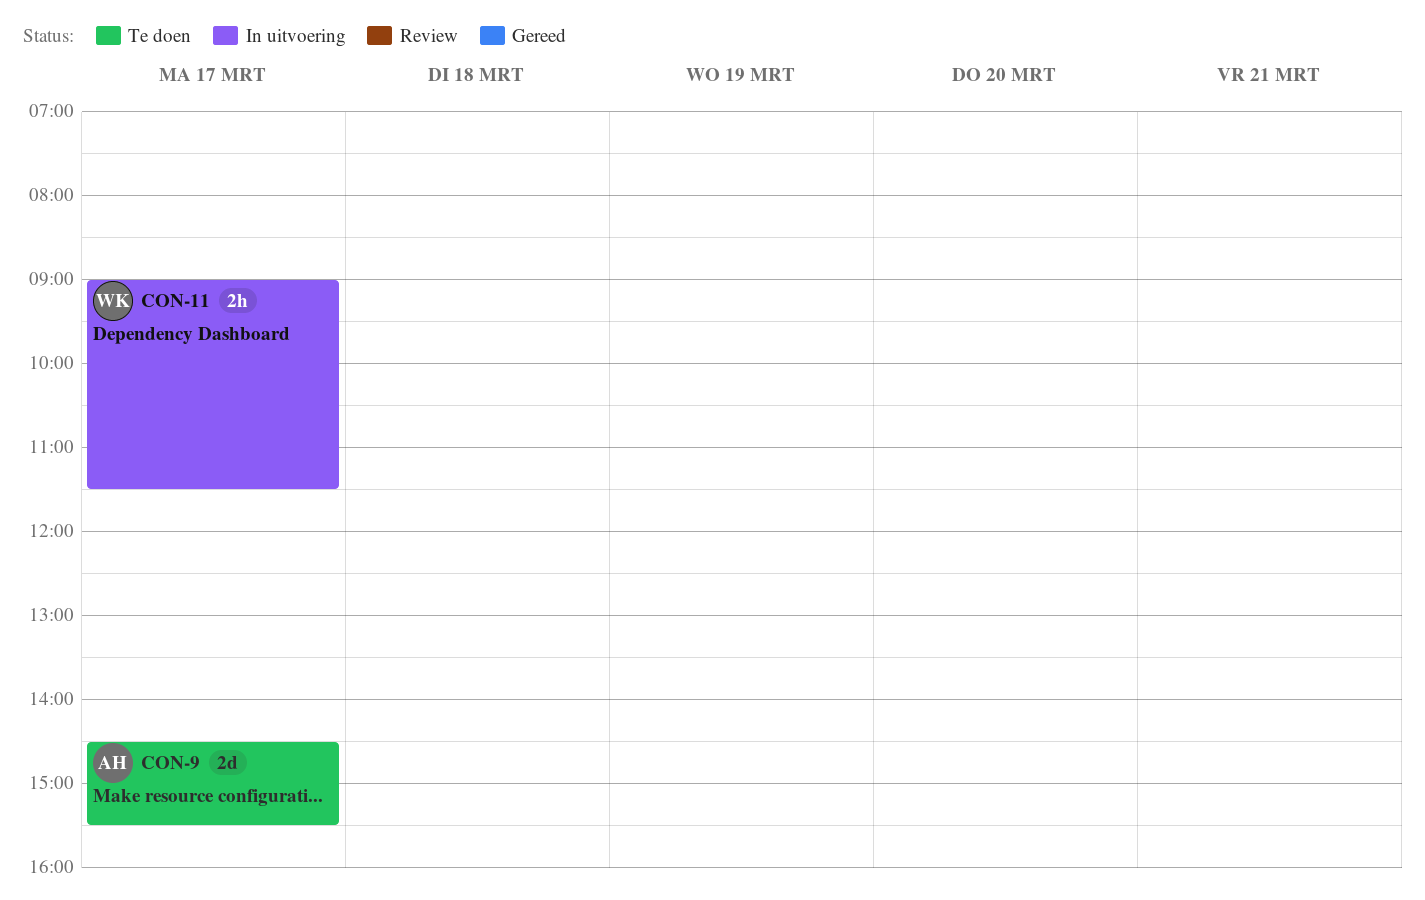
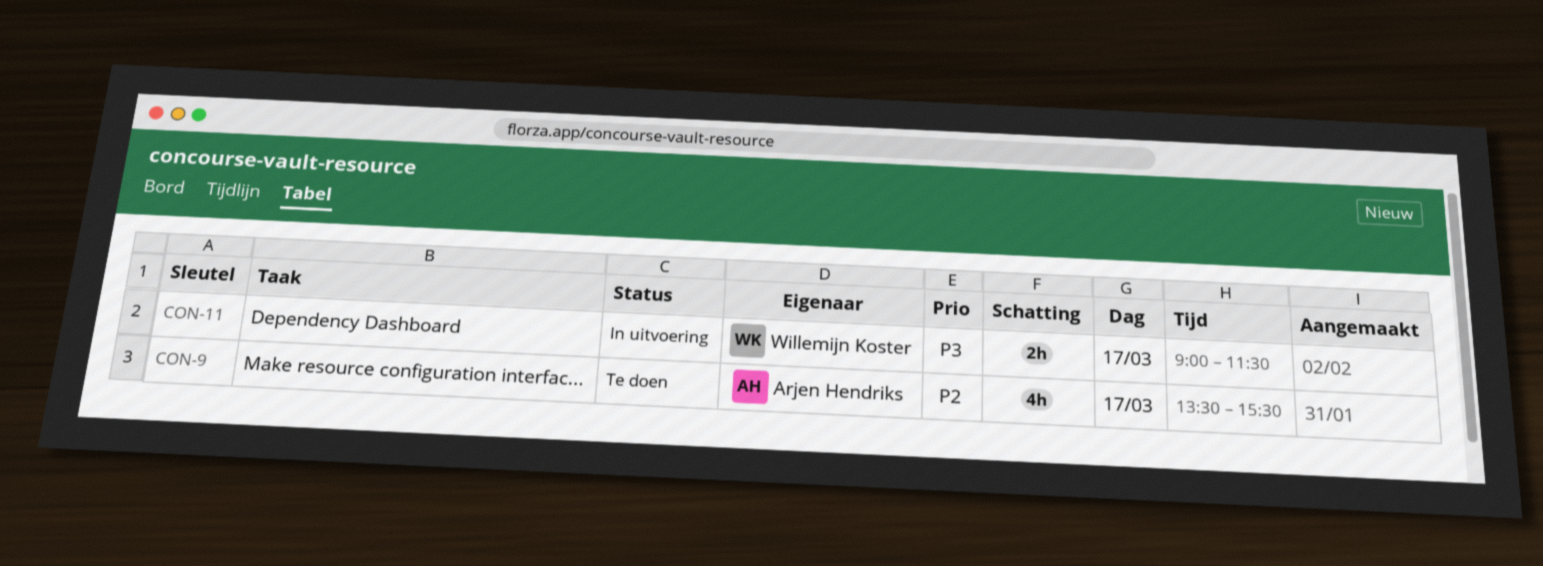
CON-9, estimate: 2d -> 4h
CON-9, begins: 14:30 -> 13:30

